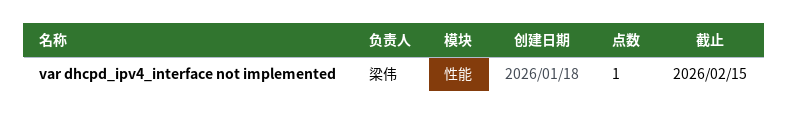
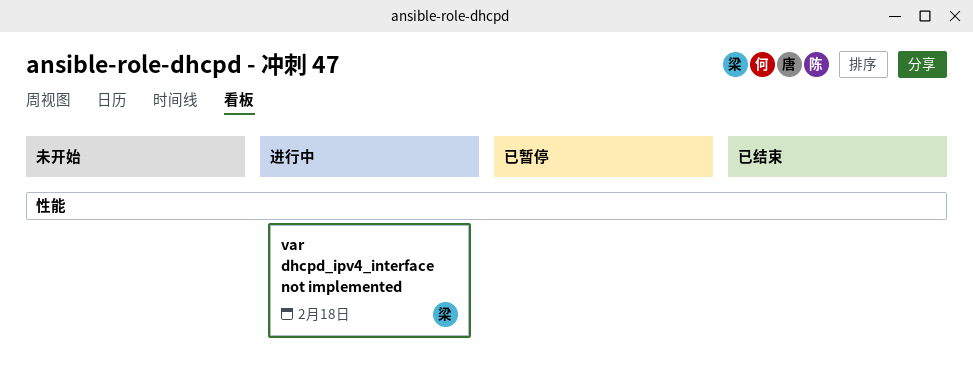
var dhcpd_ipv4_interface not implemented, due: Feb 15 -> Feb 18

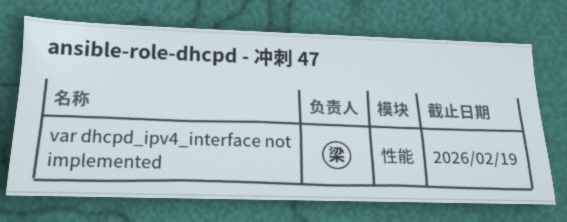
var dhcpd_ipv4_interface not implemented, due: Feb 18 -> Feb 19

